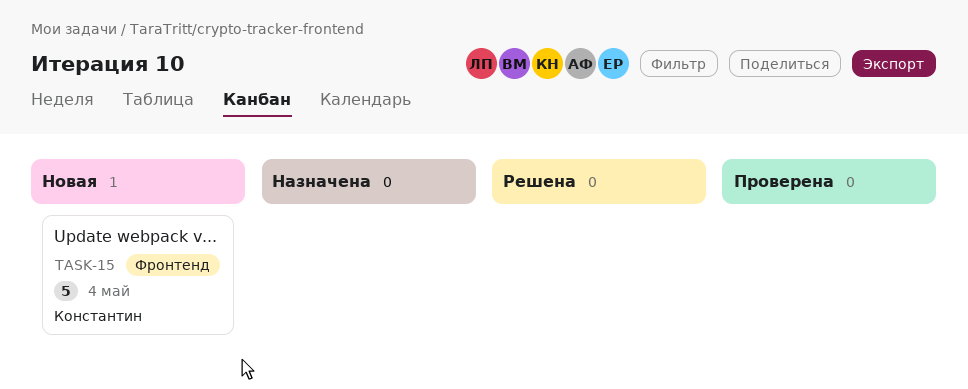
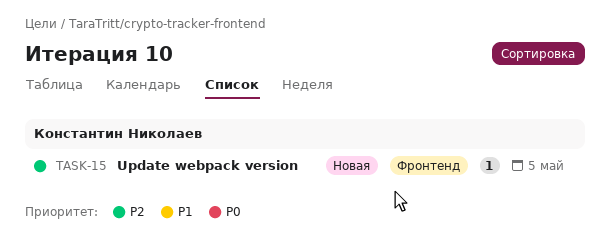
TASK-15, estimate: 5 -> 1
TASK-15, due: May 4 -> May 5

